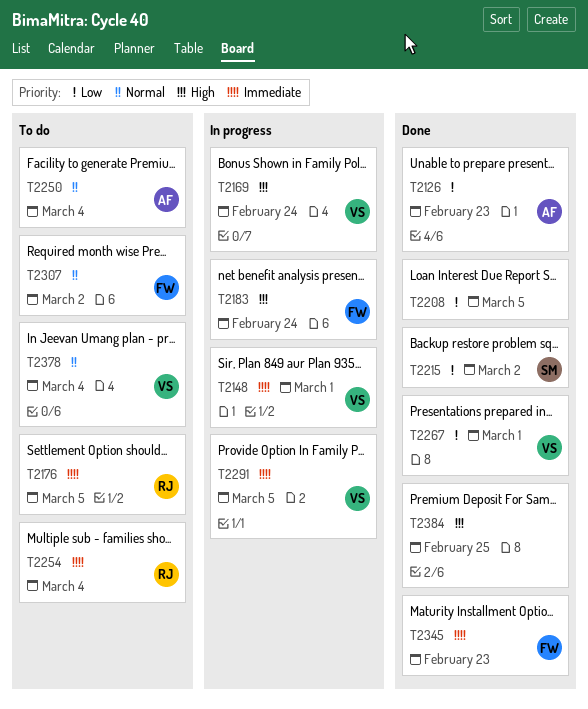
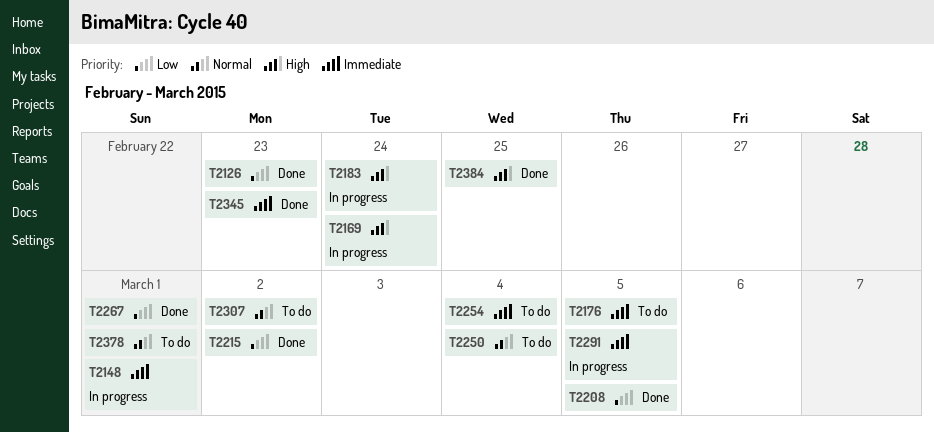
T2378, due: Mar 4 -> Mar 1

